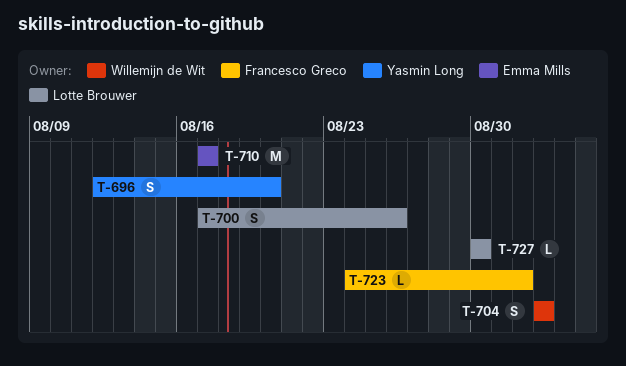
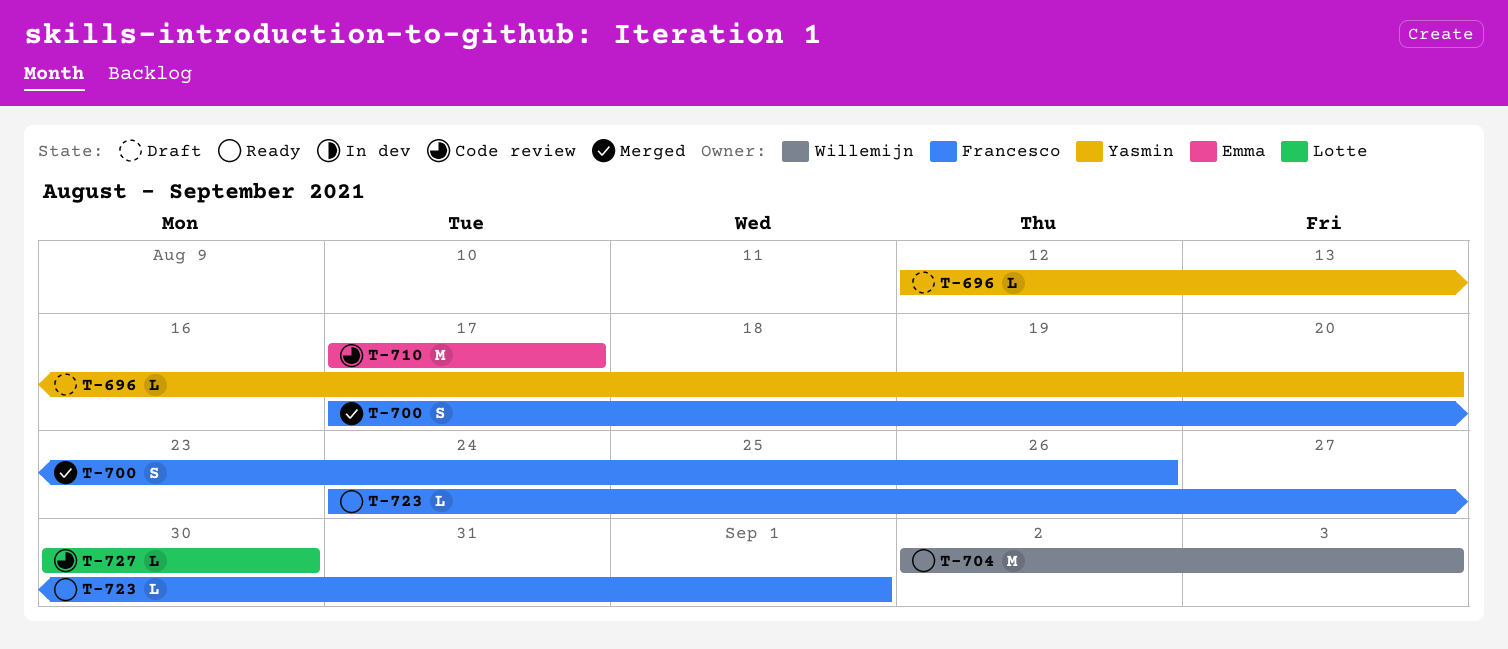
T-696, estimate: S -> L
T-700, owner: Lotte Brouwer -> Francesco Greco
T-704, estimate: S -> M
T-704, due: Sep 2 -> Sep 3

